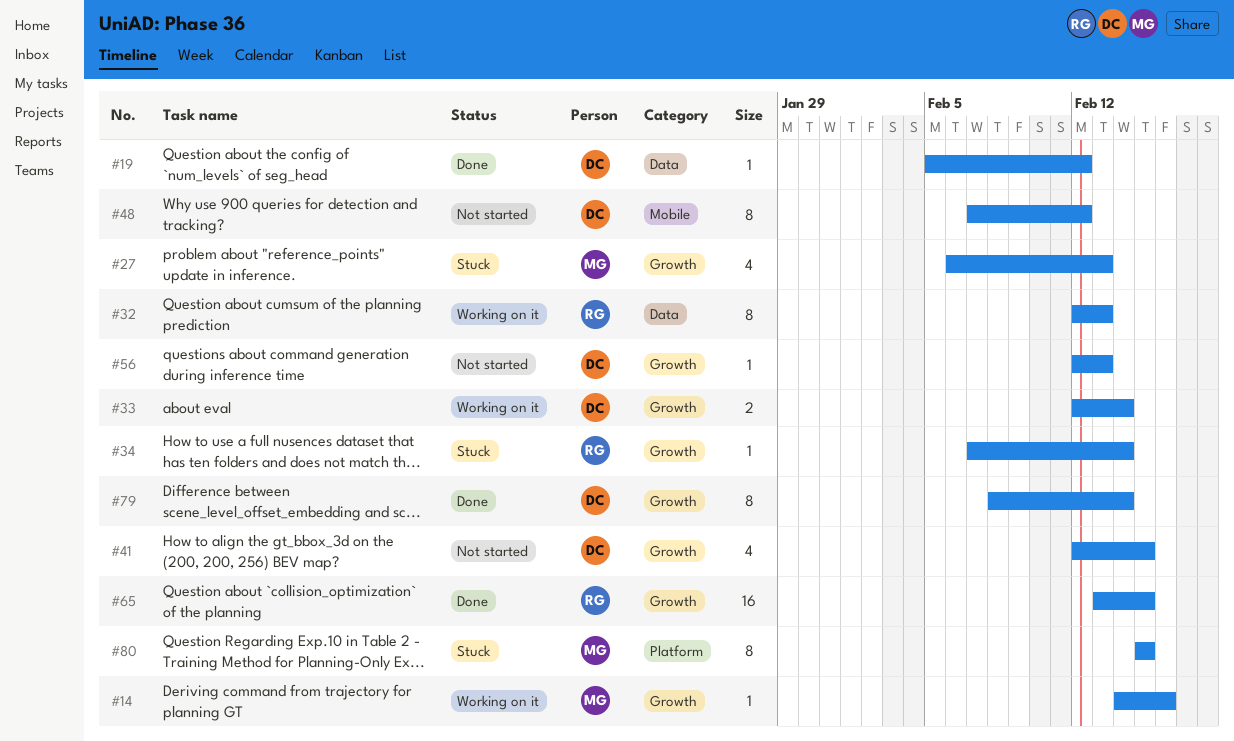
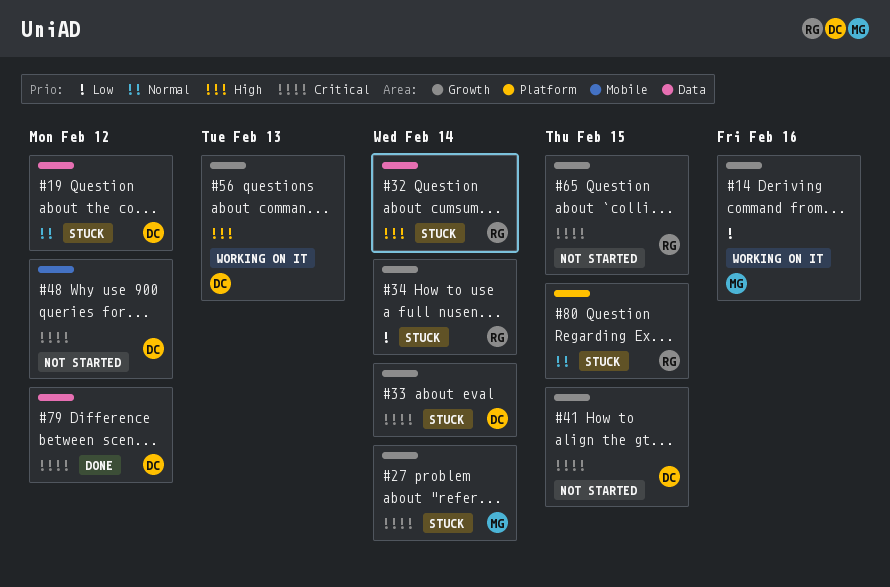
#19, status: Done -> Stuck
#27, due: Feb 13 -> Feb 14
#32, status: Working on it -> Stuck
#32, due: Feb 13 -> Feb 14
#33, status: Working on it -> Stuck
#56, status: Not started -> Working on it
#65, status: Done -> Not started
#79, label: Growth -> Data
#79, due: Feb 14 -> Feb 12
#80, owner: MG -> RG

